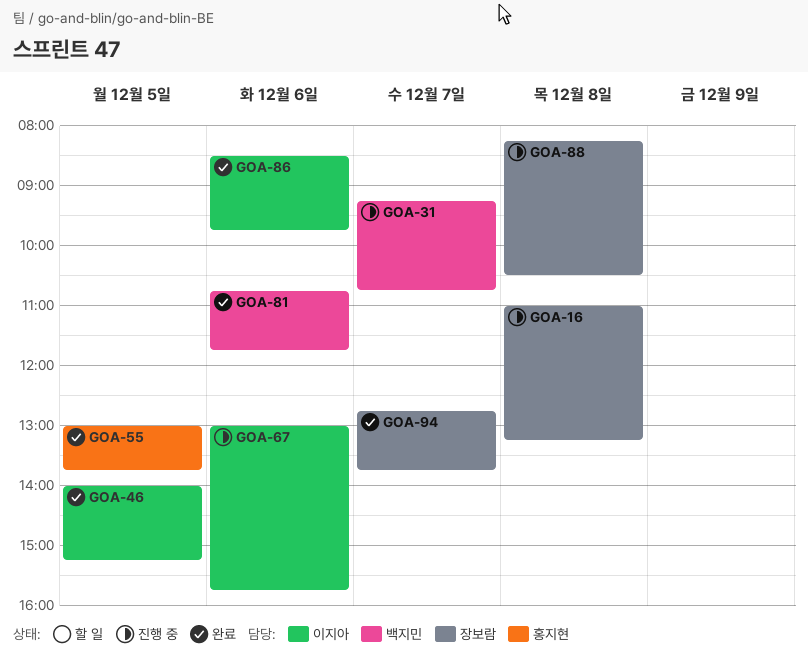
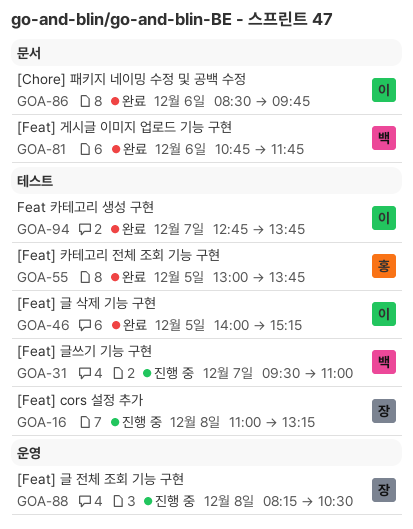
GOA-31, begins: 09:15 -> 09:30
GOA-31, ends: 10:45 -> 11:00
GOA-67: present -> none
GOA-94, owner: 장보람 -> 이지아

